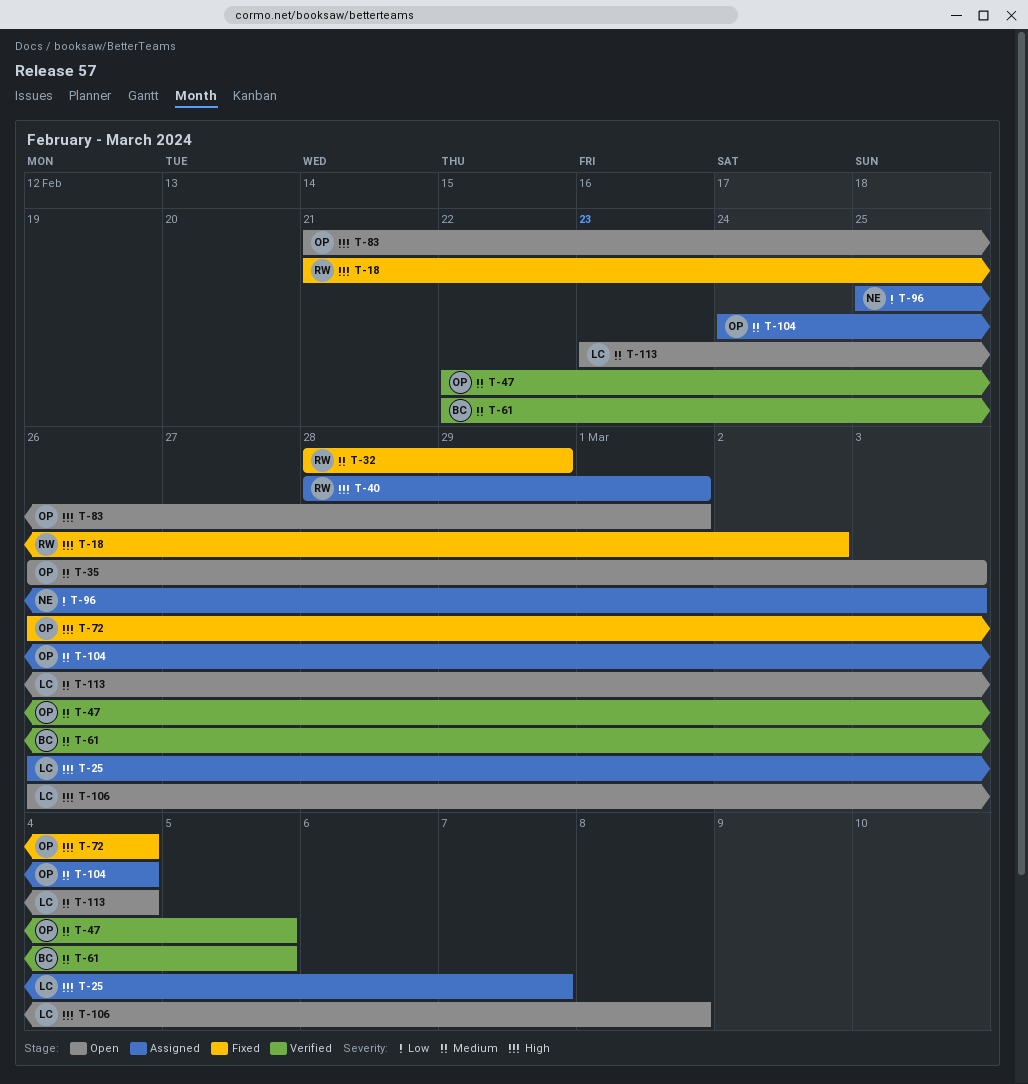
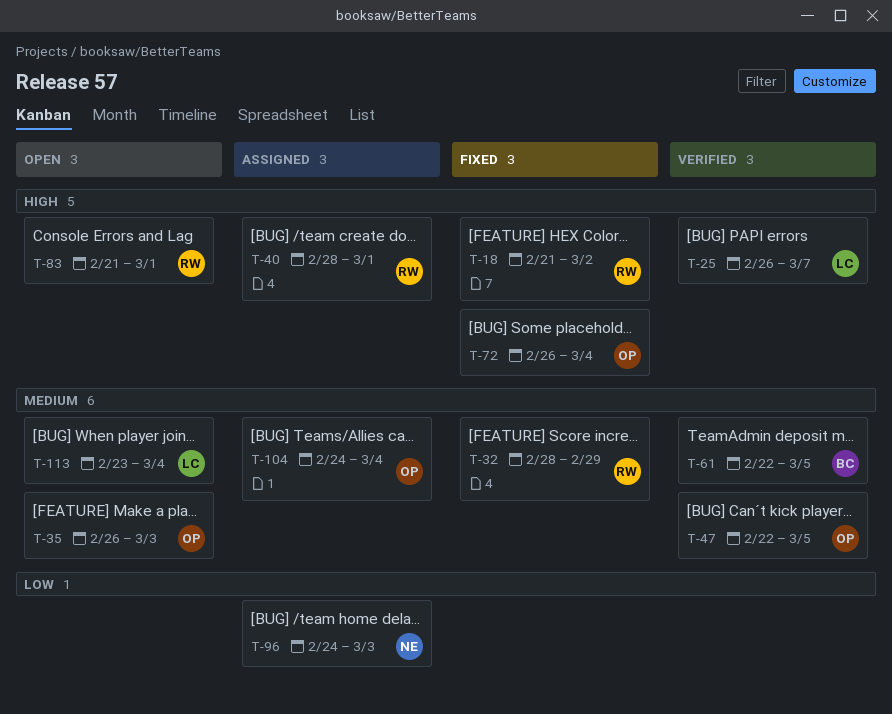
T-25, status: Assigned -> Verified
T-83, owner: OP -> RW
T-96, start: Feb 25 -> Feb 24
T-106: present -> none

